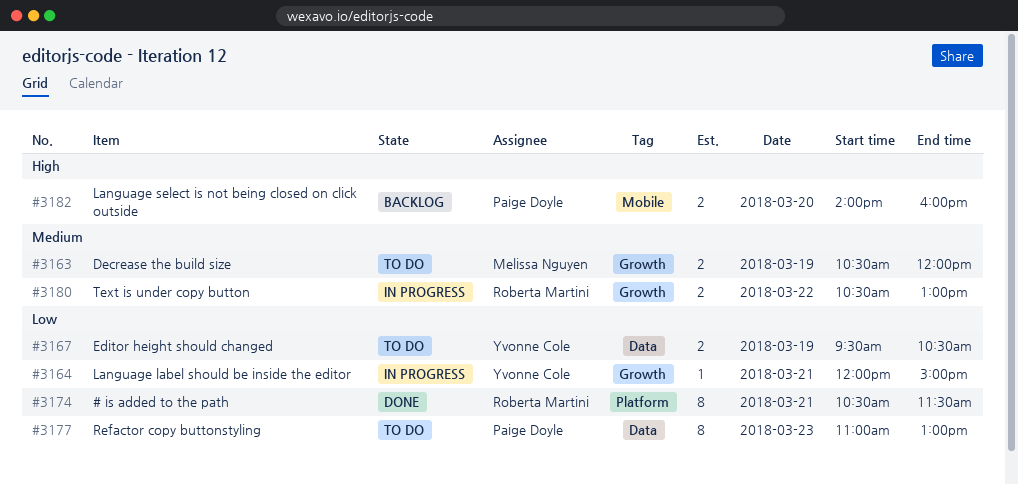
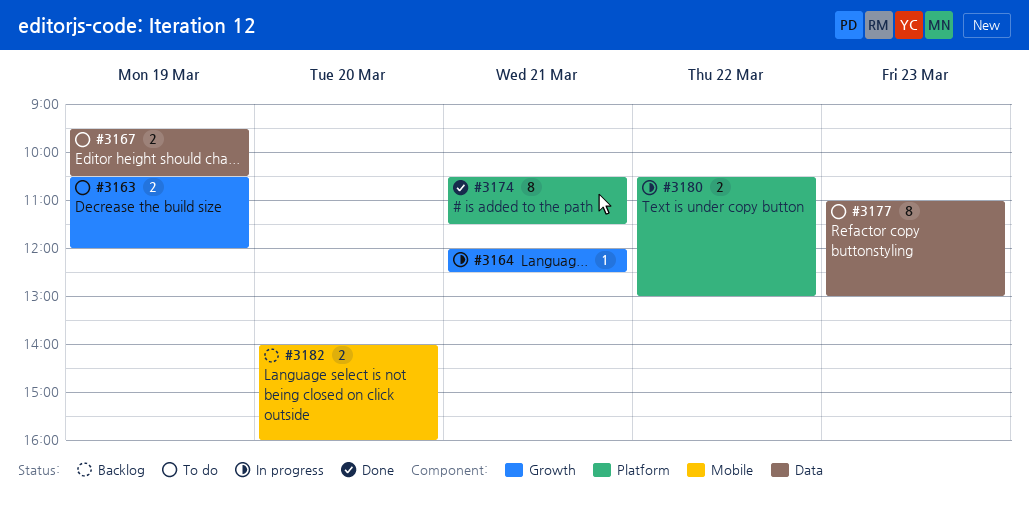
#3164, ends: 15:00 -> 12:30
#3180, label: Growth -> Platform

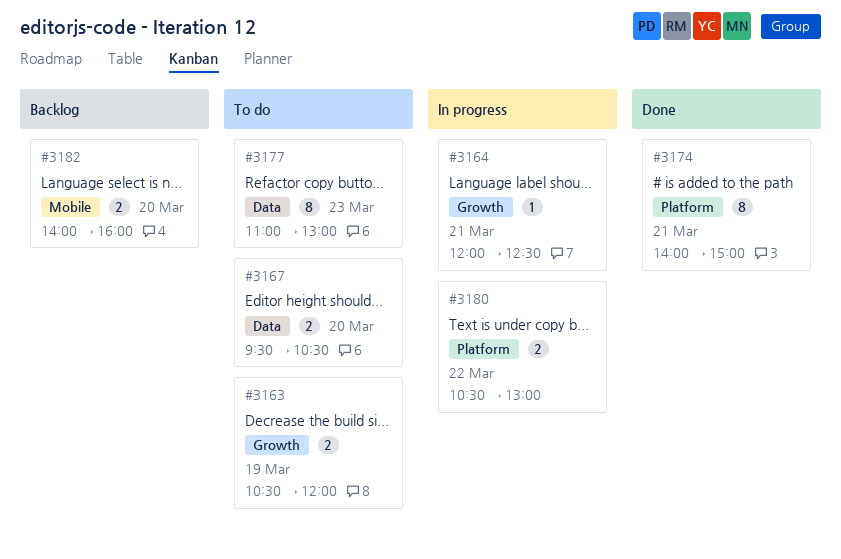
#3167, day: Mar 19 -> Mar 20
#3174, begins: 10:30 -> 14:00
#3174, ends: 11:30 -> 15:00

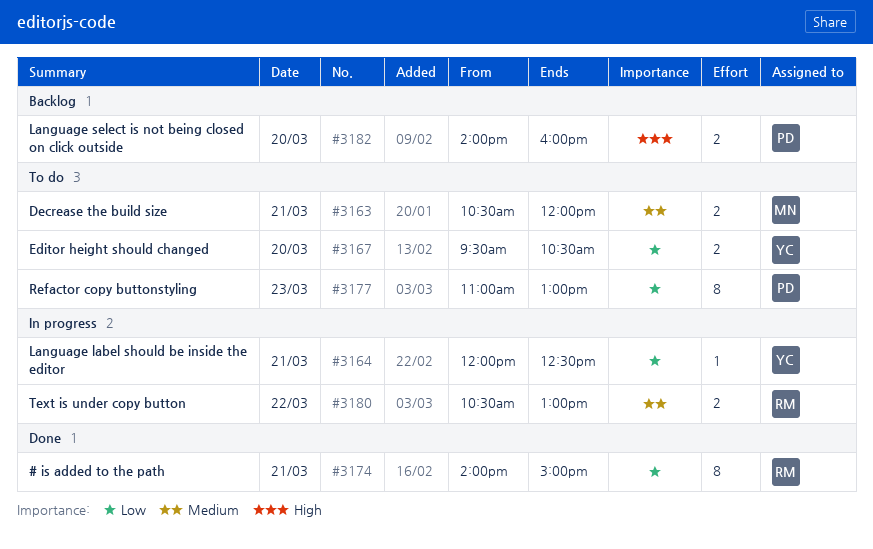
#3163, day: Mar 19 -> Mar 21

